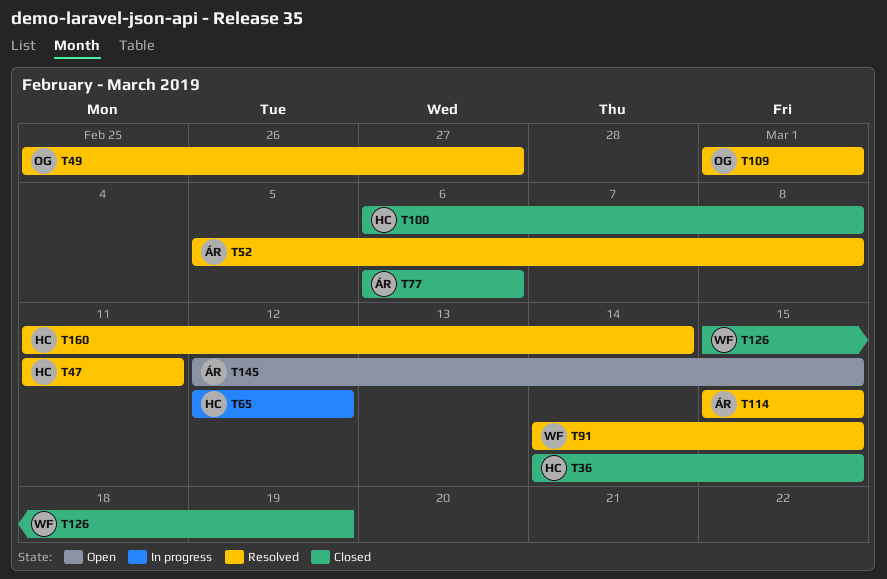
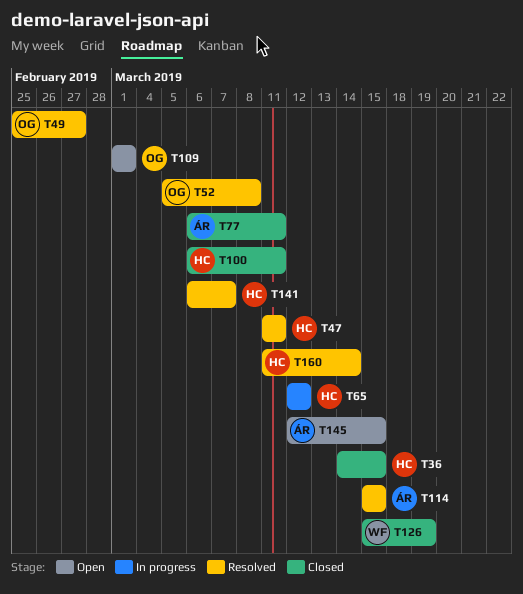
T52, owner: ÁR -> OG
T77, due: Mar 6 -> Mar 11
T91: present -> none
T100, due: Mar 8 -> Mar 11
T109, status: Resolved -> Open
T141: none -> present

